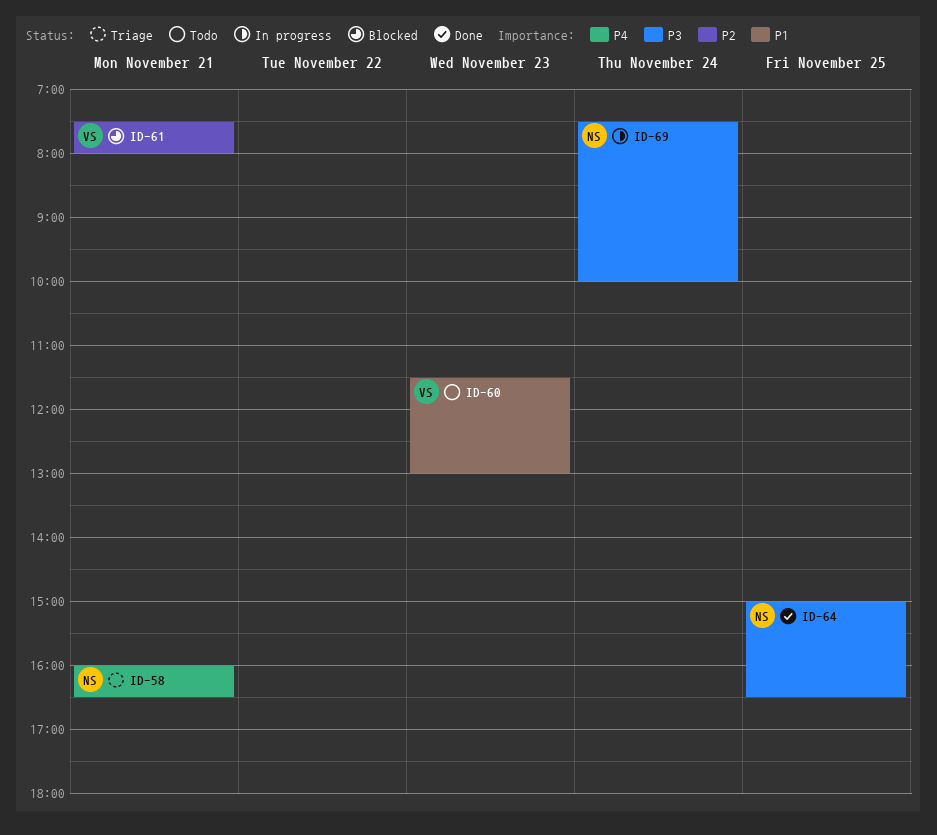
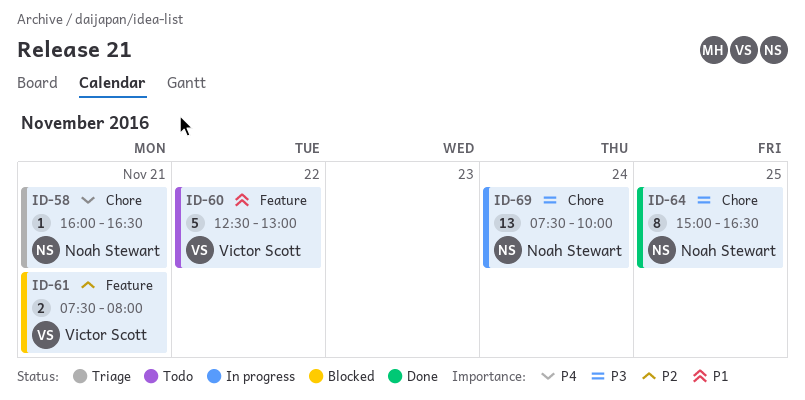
ID-60, day: Nov 23 -> Nov 22
ID-60, begins: 11:30 -> 12:30

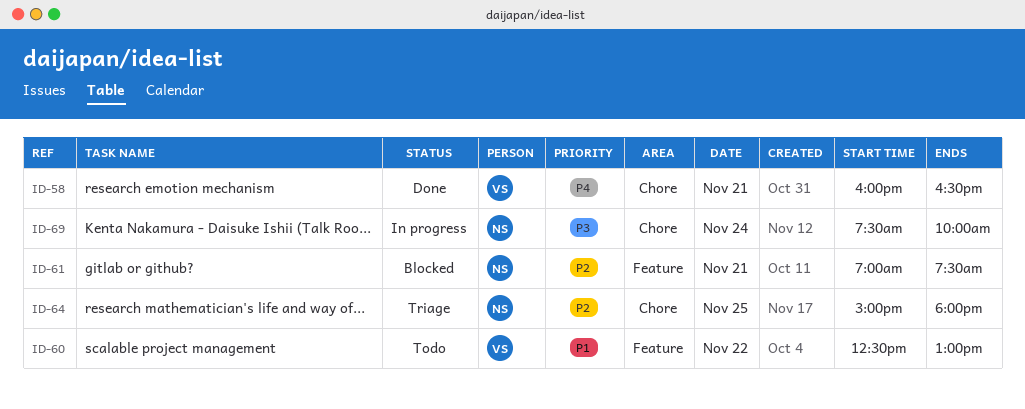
ID-58, status: Triage -> Done
ID-58, owner: Noah Stewart -> Victor Scott
ID-61, owner: Victor Scott -> Noah Stewart
ID-61, begins: 07:30 -> 07:00
ID-61, ends: 08:00 -> 07:30
ID-64, status: Done -> Triage
ID-64, priority: P3 -> P2
ID-64, ends: 16:30 -> 18:00

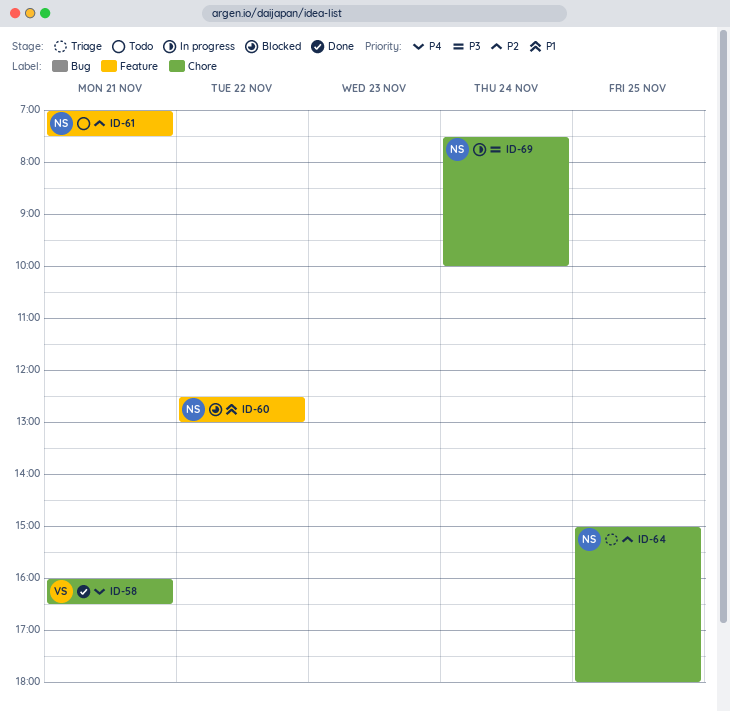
ID-60, status: Todo -> Blocked
ID-60, owner: VS -> NS
ID-61, status: Blocked -> Todo

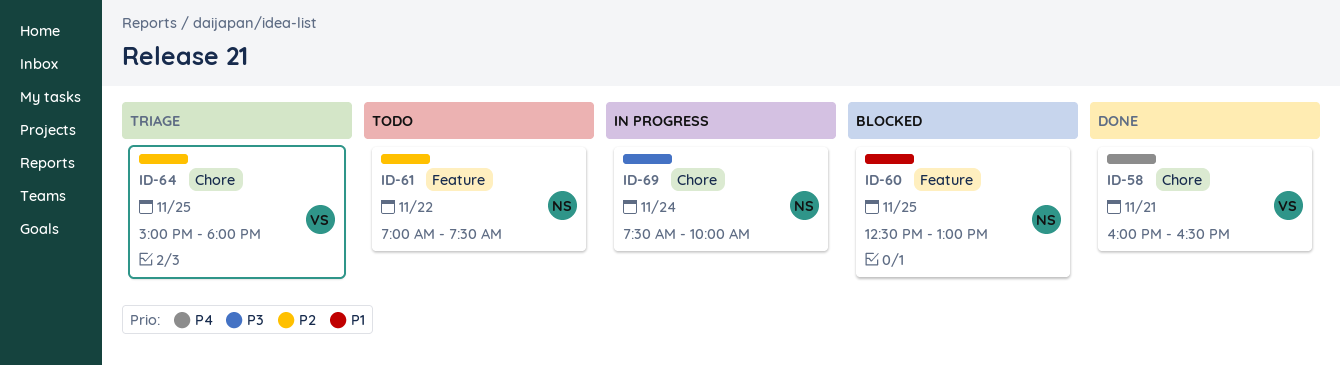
ID-60, day: Nov 22 -> Nov 25
ID-61, day: Nov 21 -> Nov 22
ID-64, owner: NS -> VS

